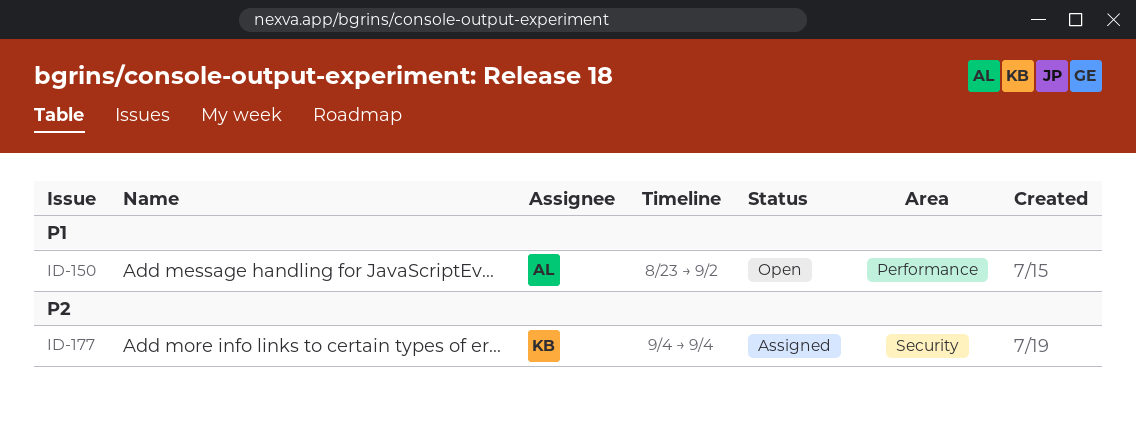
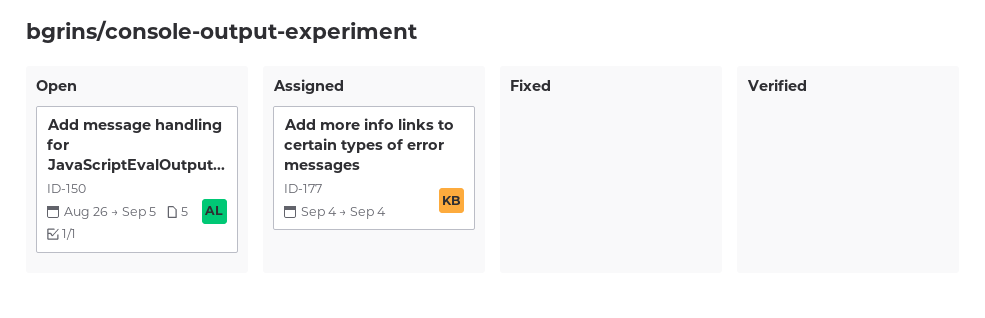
ID-150, start: Aug 23 -> Aug 26
ID-150, due: Sep 2 -> Sep 5

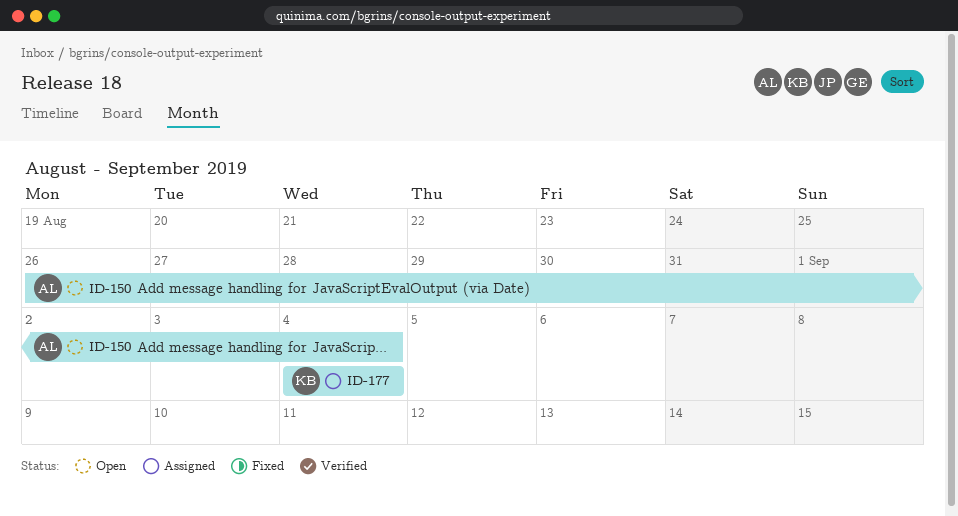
ID-150, due: Sep 5 -> Sep 4

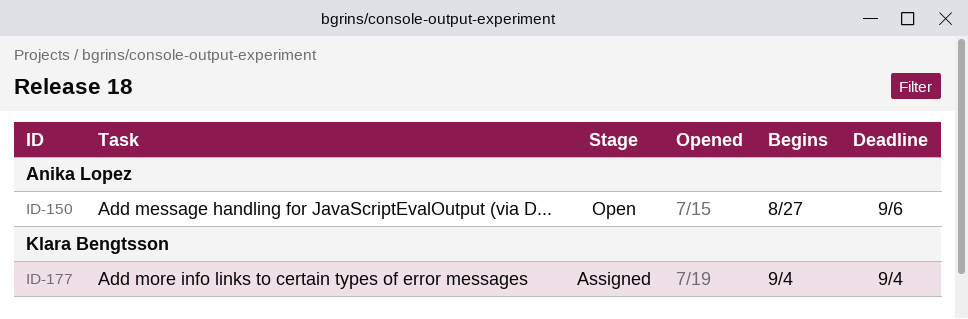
ID-150, start: Aug 26 -> Aug 27
ID-150, due: Sep 4 -> Sep 6

